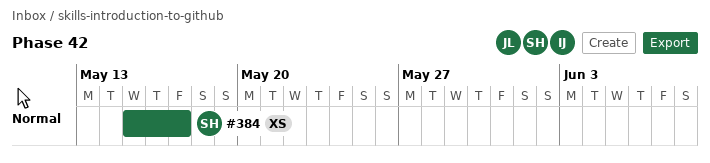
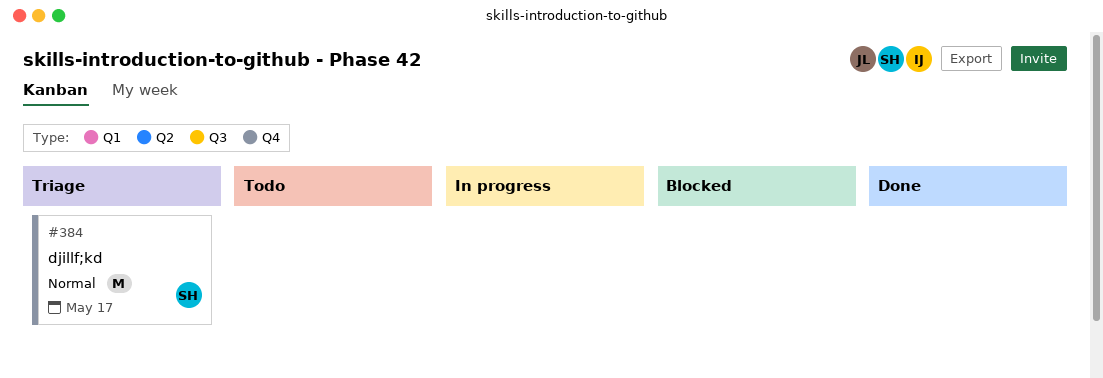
#384, estimate: XS -> M

